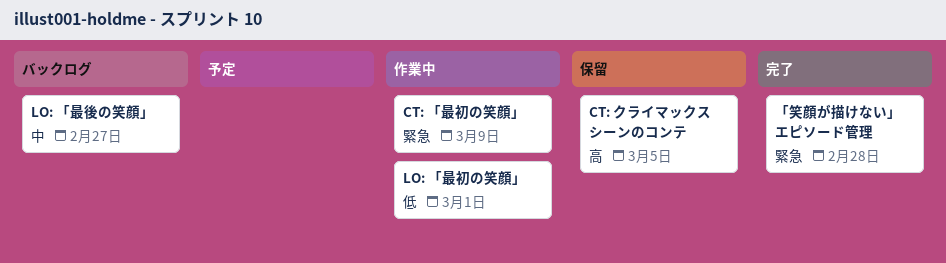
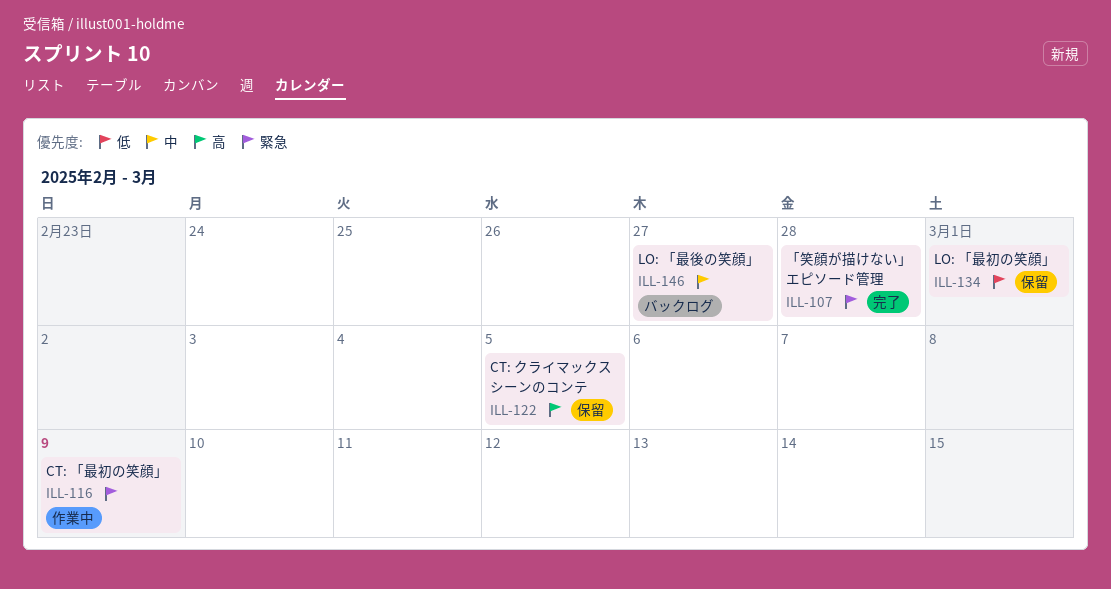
LO: 「最初の笑顔」, status: 作業中 -> 保留

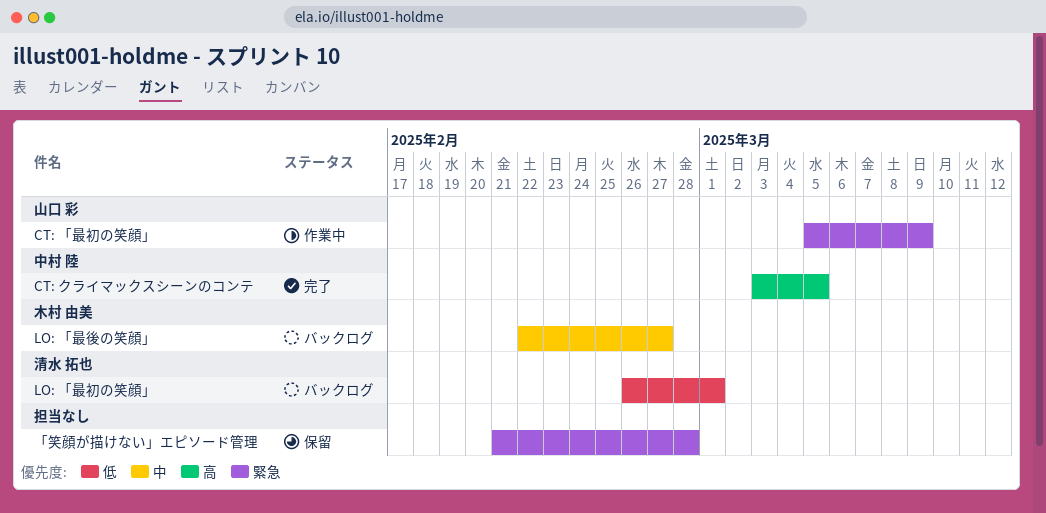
CT: クライマックスシーンのコンテ, status: 保留 -> 完了
LO: 「最初の笑顔」, status: 保留 -> バックログ
「笑顔が描けない」エピソード管理, status: 完了 -> 保留

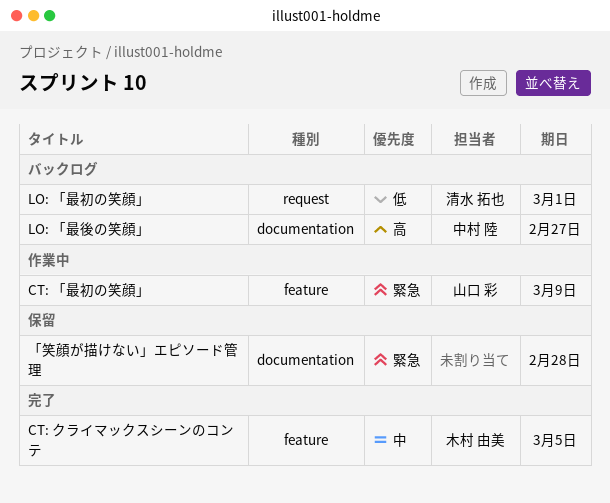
CT: クライマックスシーンのコンテ, owner: 中村 陸 -> 木村 由美
CT: クライマックスシーンのコンテ, priority: 高 -> 中
LO: 「最後の笑顔」, owner: 木村 由美 -> 中村 陸
LO: 「最後の笑顔」, priority: 中 -> 高

